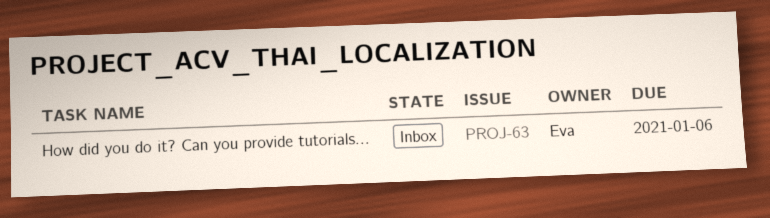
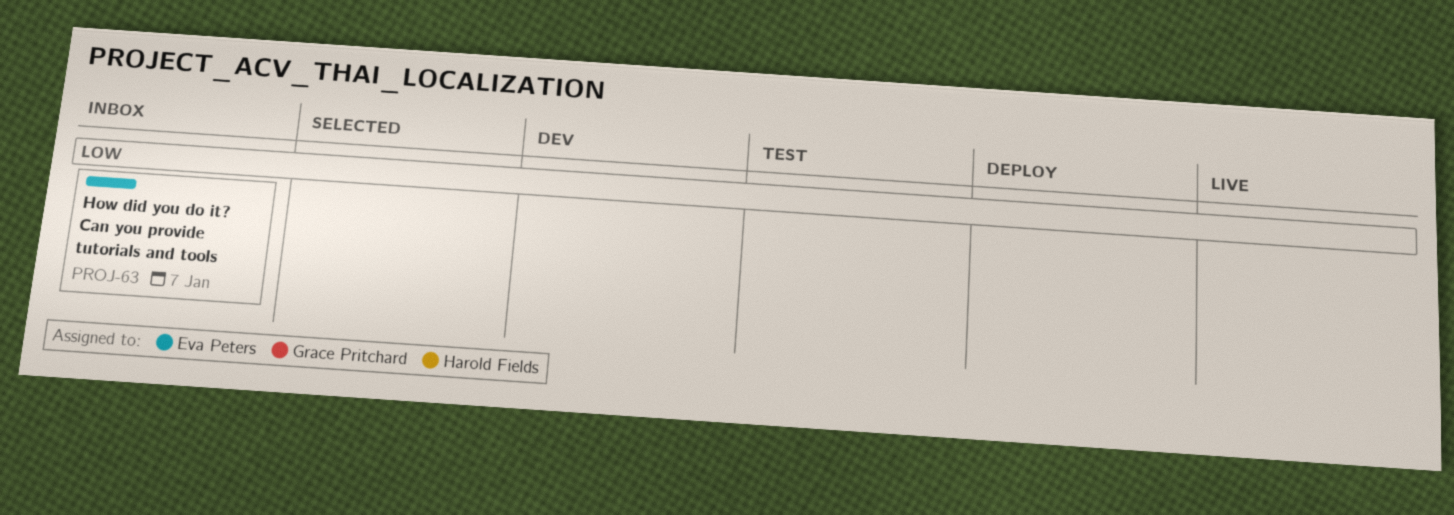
PROJ-63, due: Jan 6 -> Jan 7

